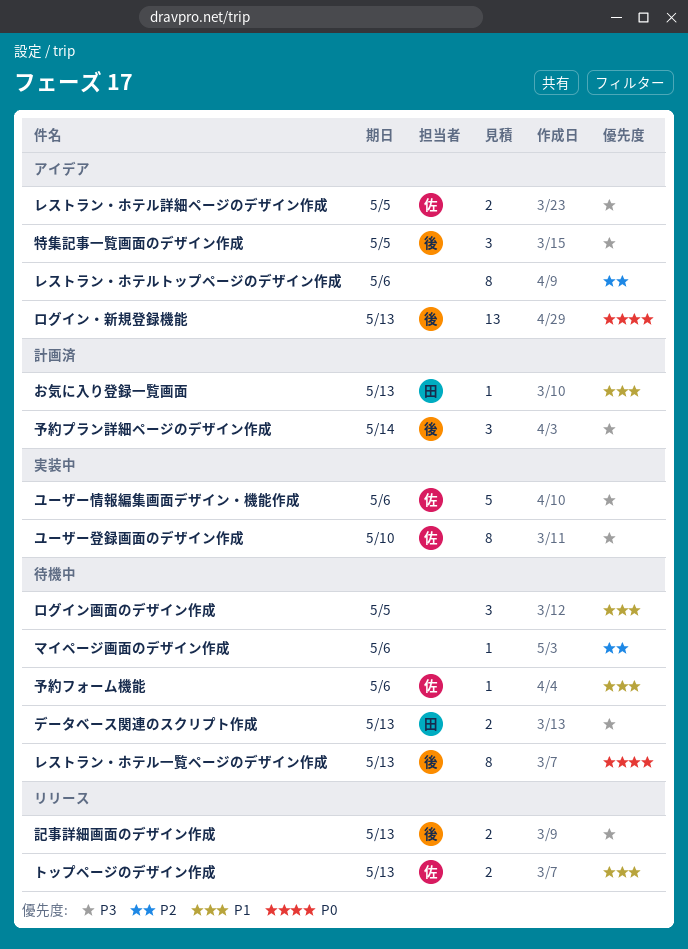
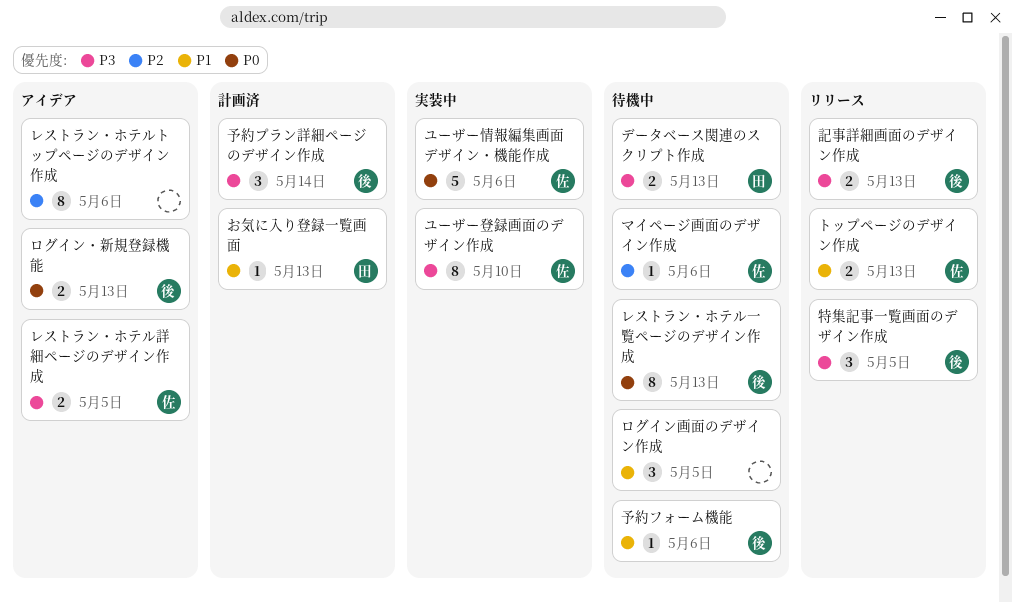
マイページ画面のデザイン作成, owner: none -> 佐
ユーザー情報編集画面デザイン・機能作成, priority: P3 -> P0
ログイン・新規登録機能, estimate: 13 -> 2
予約フォーム機能, owner: 佐 -> 後
特集記事一覧画面のデザイン作成, status: アイデア -> リリース

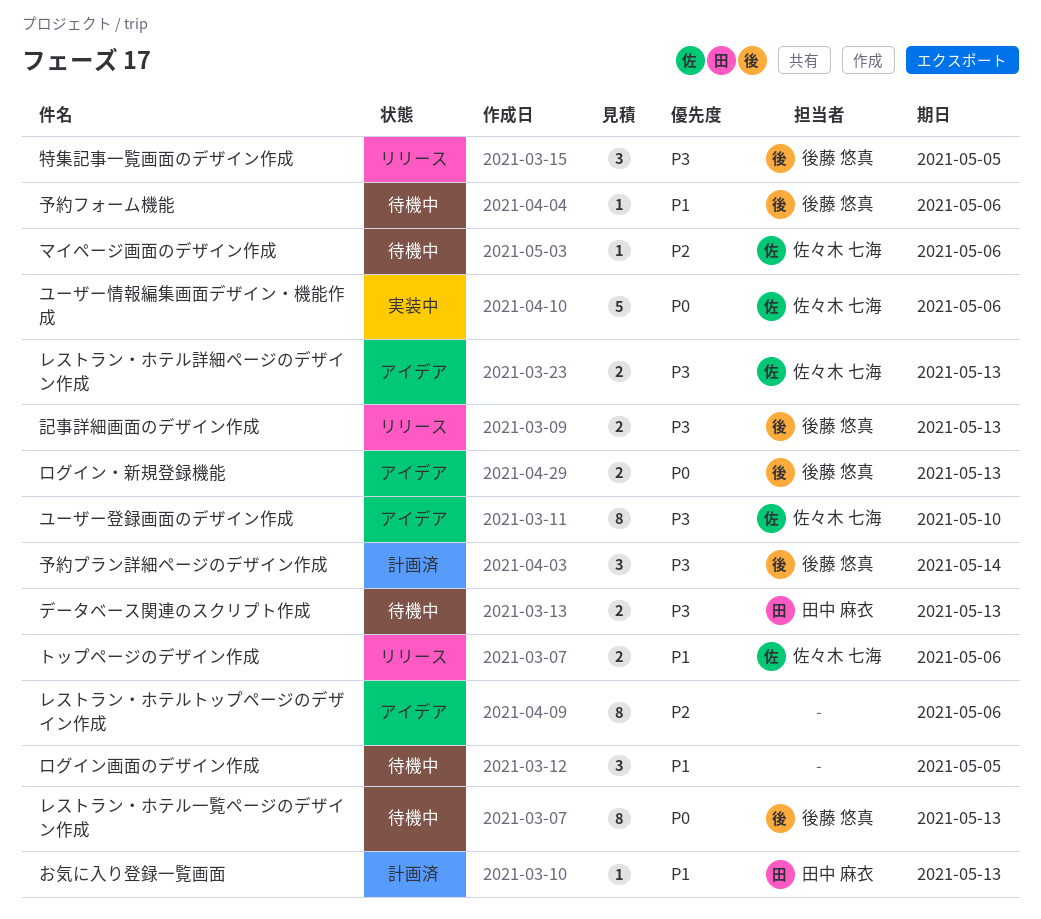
トップページのデザイン作成, due: May 13 -> May 6
ユーザー登録画面のデザイン作成, status: 実装中 -> アイデア
レストラン・ホテル詳細ページのデザイン作成, due: May 5 -> May 13

